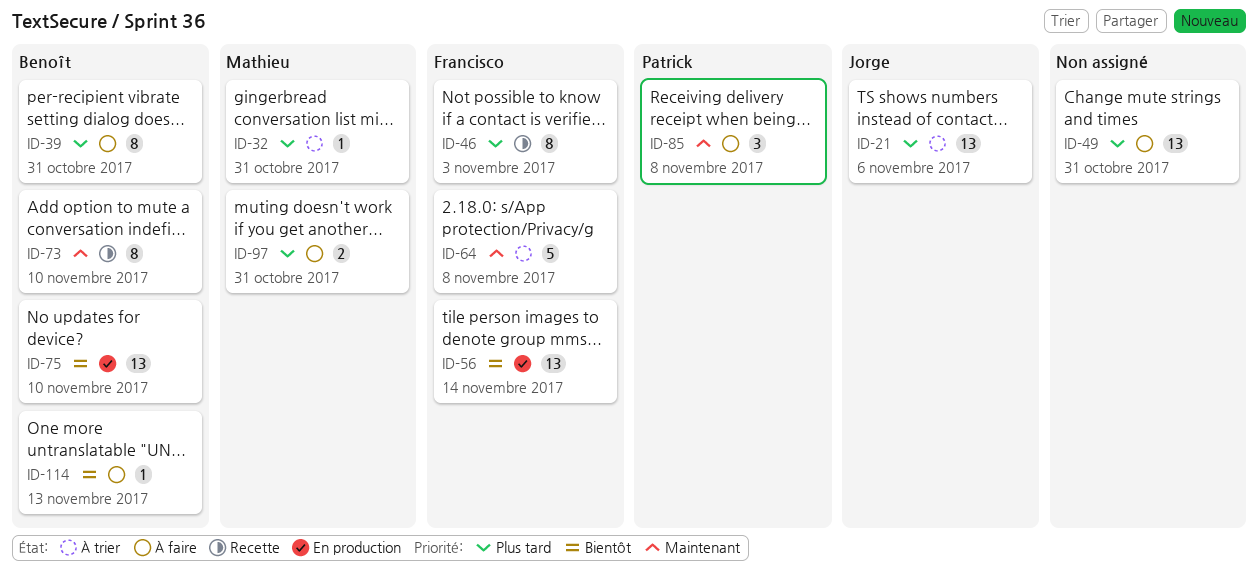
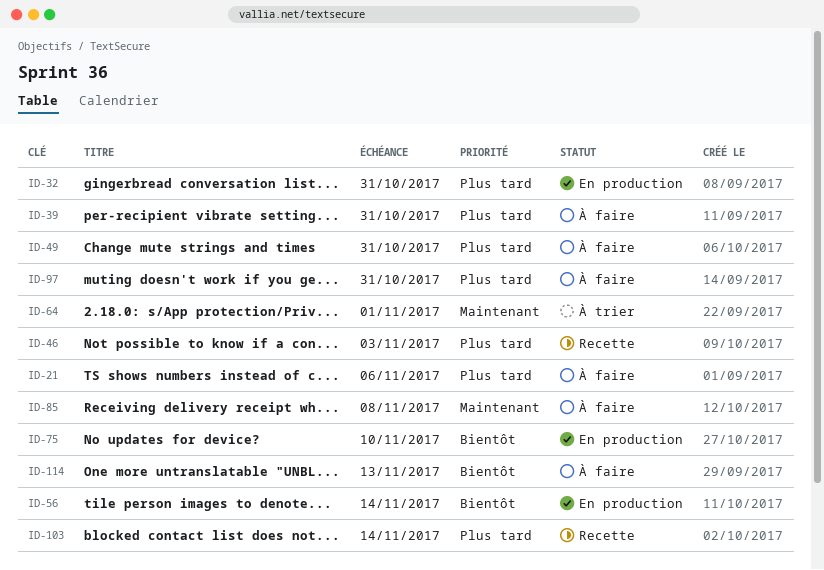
ID-21, status: À trier -> À faire
ID-32, status: À trier -> En production
ID-64, due: Nov 8 -> Nov 1
ID-73: present -> none
ID-103: none -> present

